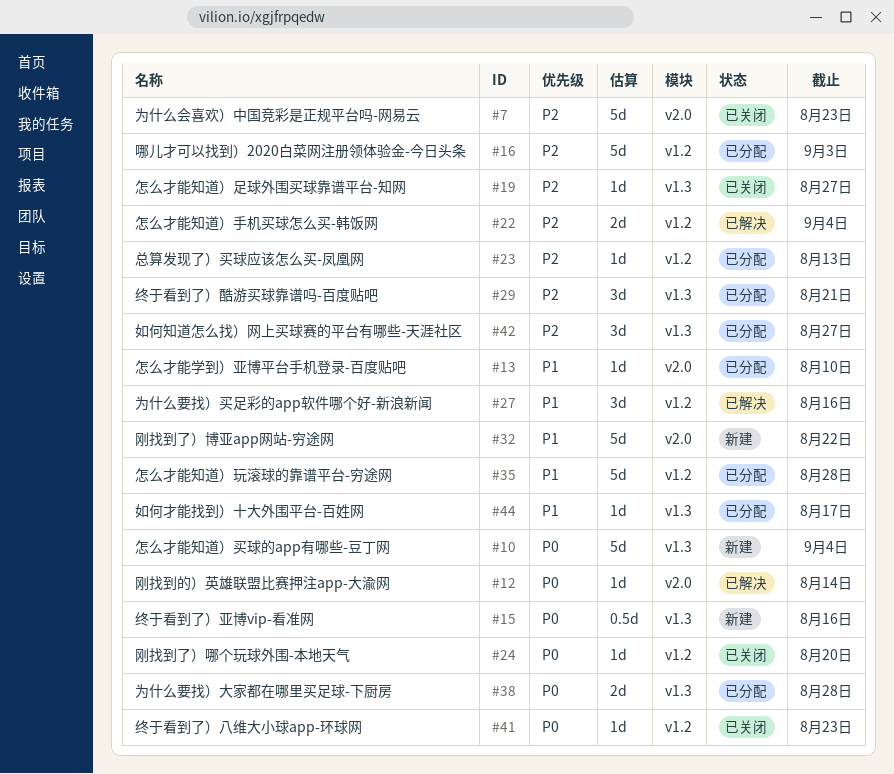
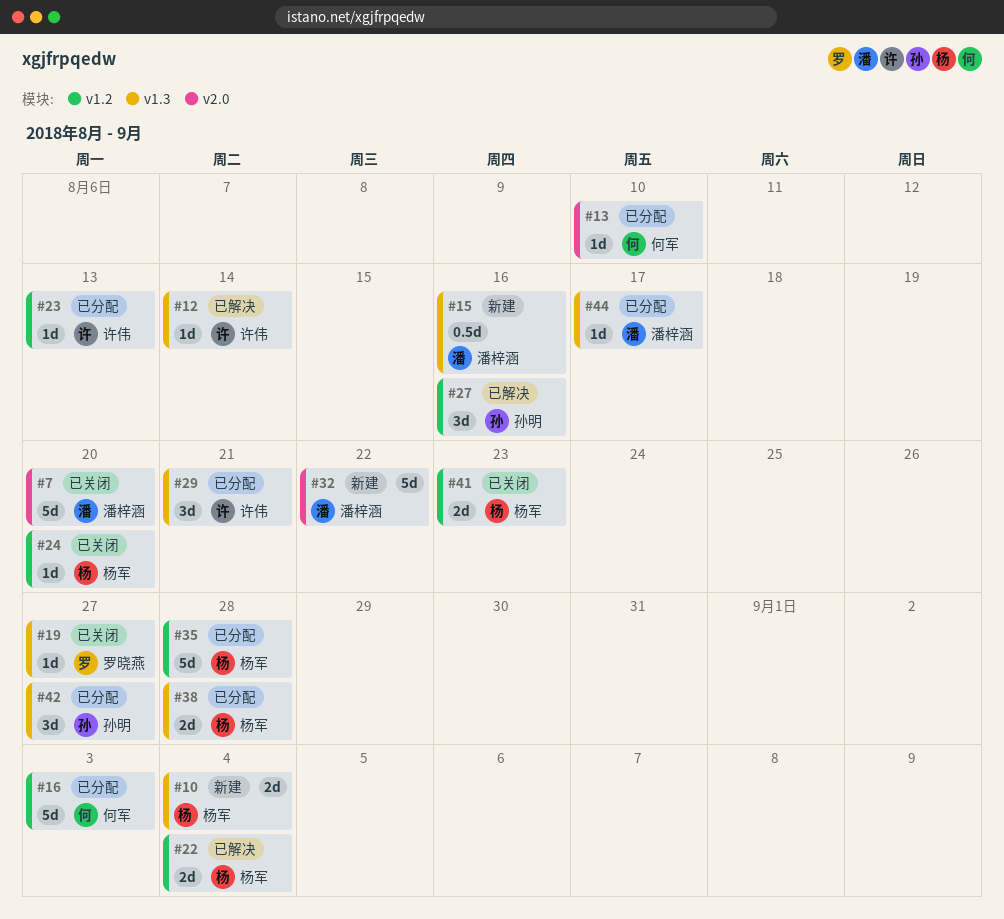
#7, due: Aug 23 -> Aug 20
#10, estimate: 5d -> 2d
#12, label: v2.0 -> v1.3
#41, estimate: 1d -> 2d

